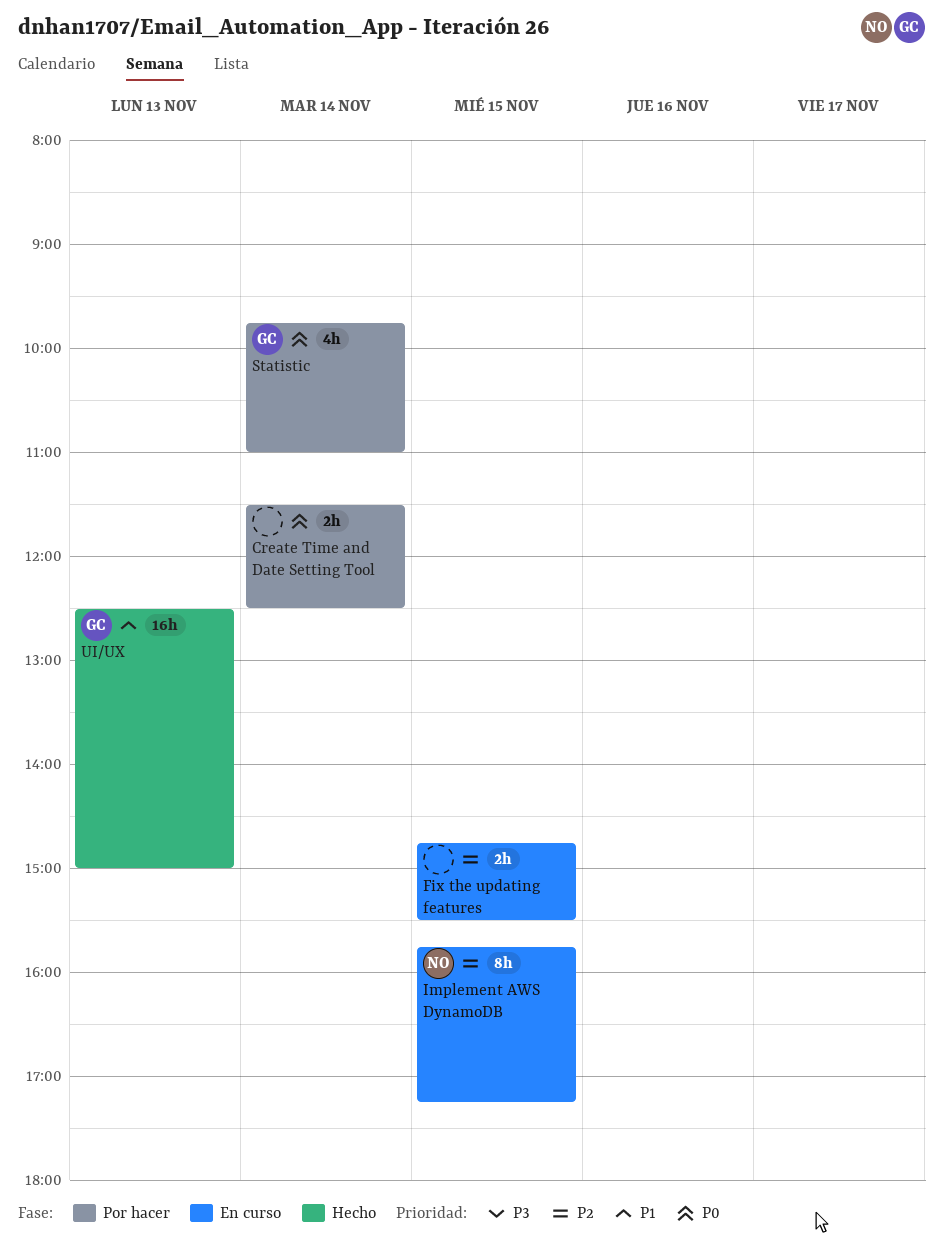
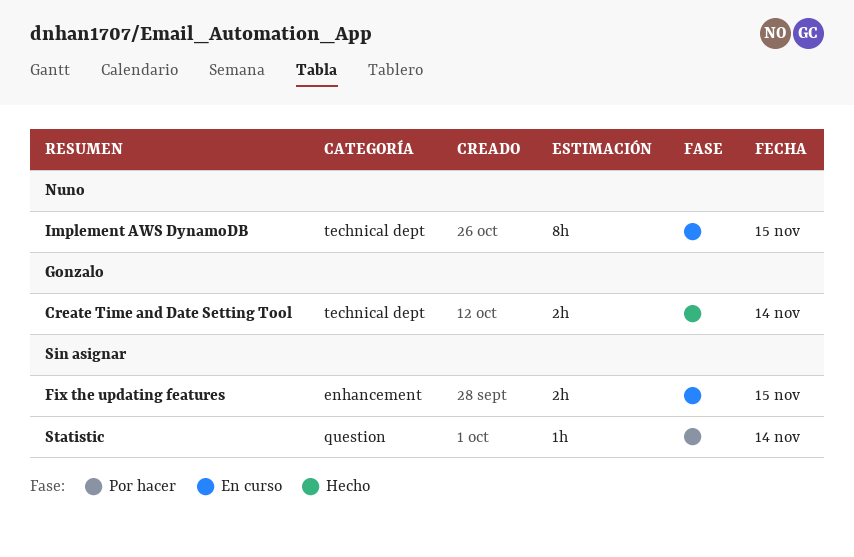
Create Time and Date Setting Tool, status: Por hacer -> Hecho
Create Time and Date Setting Tool, owner: none -> Gonzalo
Statistic, owner: Gonzalo -> none
Statistic, estimate: 4h -> 1h
UI/UX: present -> none

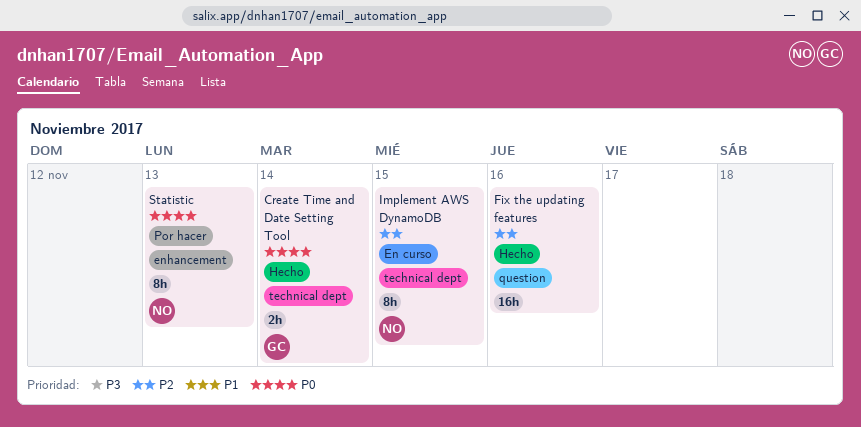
Fix the updating features, status: En curso -> Hecho
Fix the updating features, label: enhancement -> question
Fix the updating features, estimate: 2h -> 16h
Fix the updating features, day: Nov 15 -> Nov 16
Statistic, owner: none -> Nuno
Statistic, label: question -> enhancement
Statistic, estimate: 1h -> 8h
Statistic, day: Nov 14 -> Nov 13

